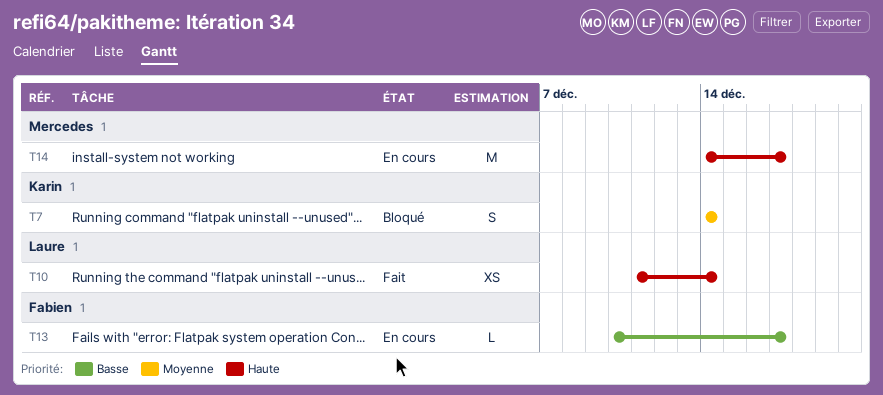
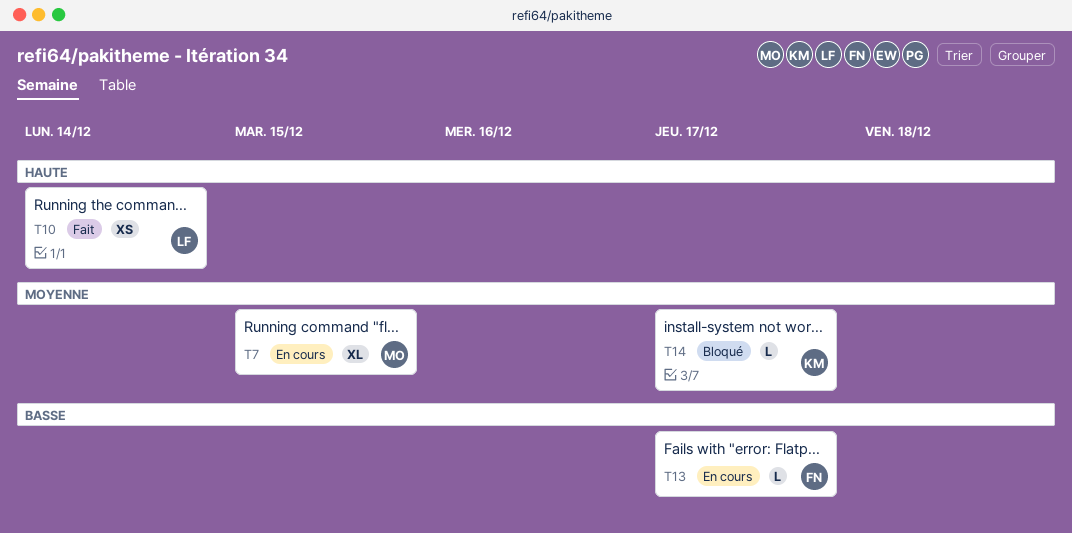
T7, status: Bloqué -> En cours
T7, owner: Karin -> Mercedes
T7, estimate: S -> XL
T7, due: Dec 14 -> Dec 15
T14, status: En cours -> Bloqué
T14, owner: Mercedes -> Karin
T14, priority: Haute -> Moyenne
T14, estimate: M -> L

